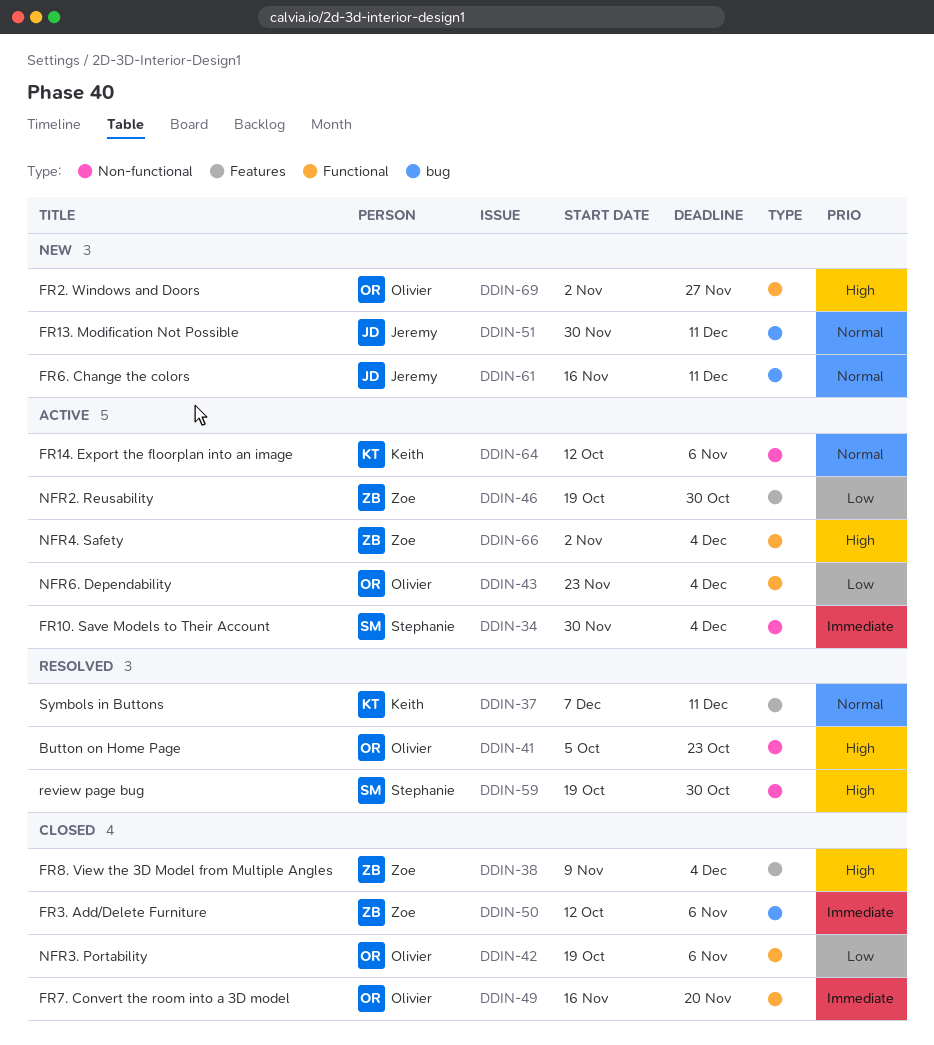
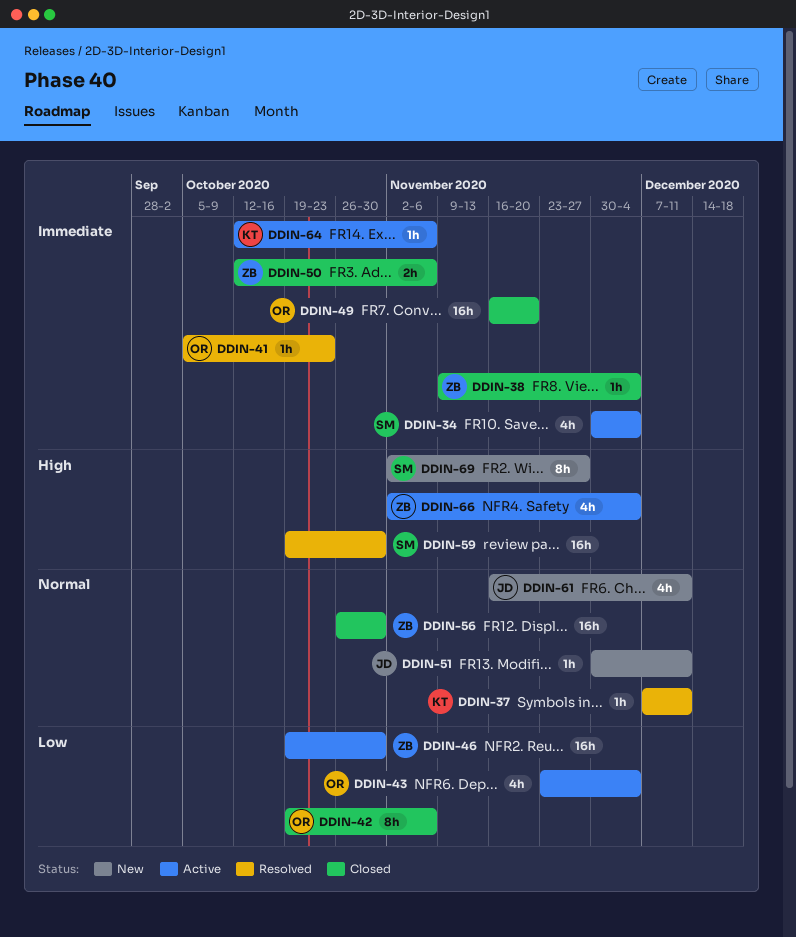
DDIN-38, priority: High -> Immediate
DDIN-41, priority: High -> Immediate
DDIN-56: none -> present
DDIN-64, priority: Normal -> Immediate
DDIN-69, owner: Olivier -> Stephanie

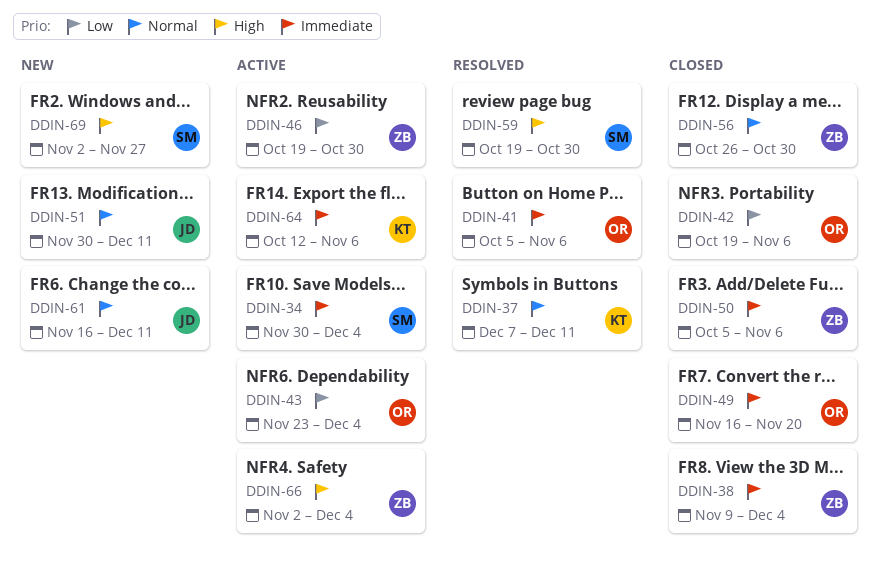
DDIN-41, due: Oct 23 -> Nov 6
DDIN-50, start: Oct 12 -> Oct 5

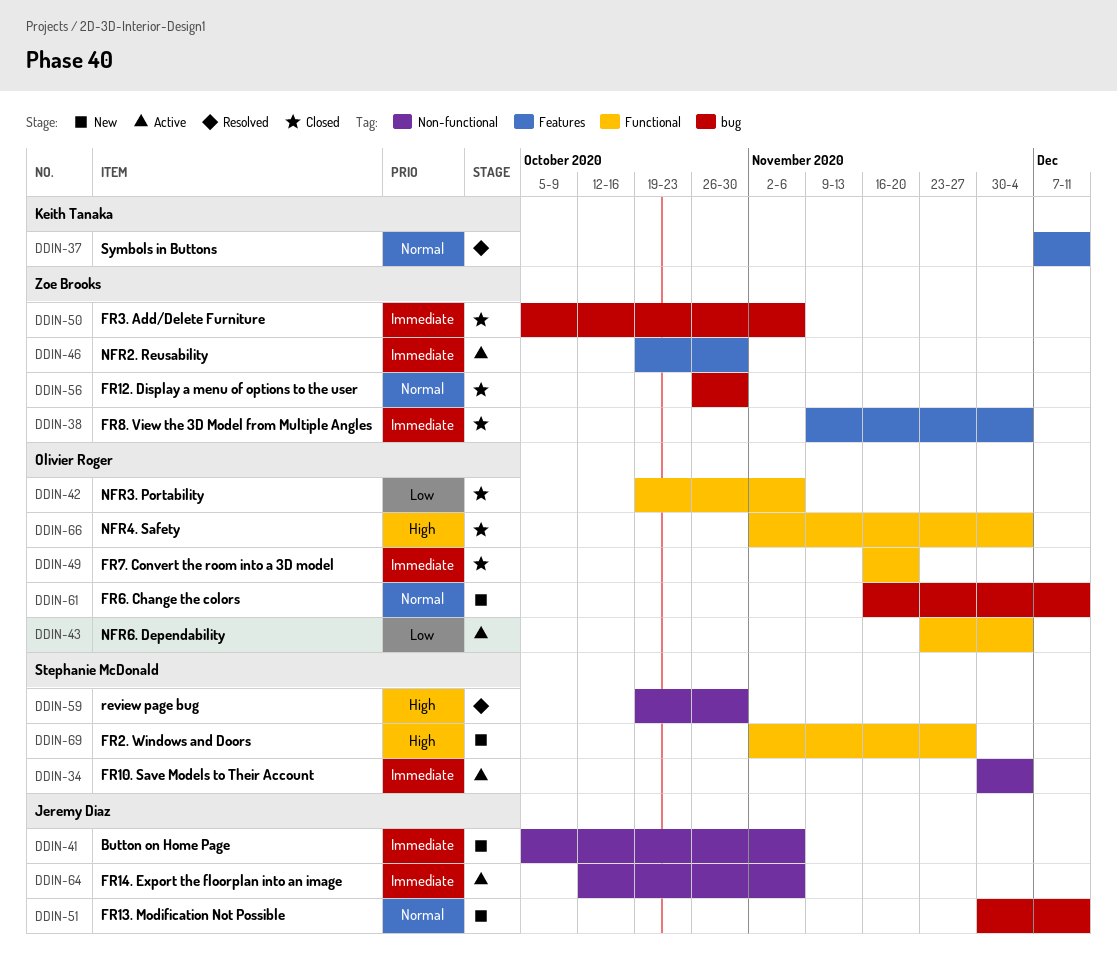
DDIN-41, status: Resolved -> New
DDIN-41, owner: Olivier Roger -> Jeremy Diaz
DDIN-46, priority: Low -> Immediate
DDIN-61, owner: Jeremy Diaz -> Olivier Roger
DDIN-64, owner: Keith Tanaka -> Jeremy Diaz
DDIN-66, status: Active -> Closed
DDIN-66, owner: Zoe Brooks -> Olivier Roger

